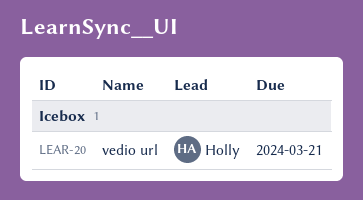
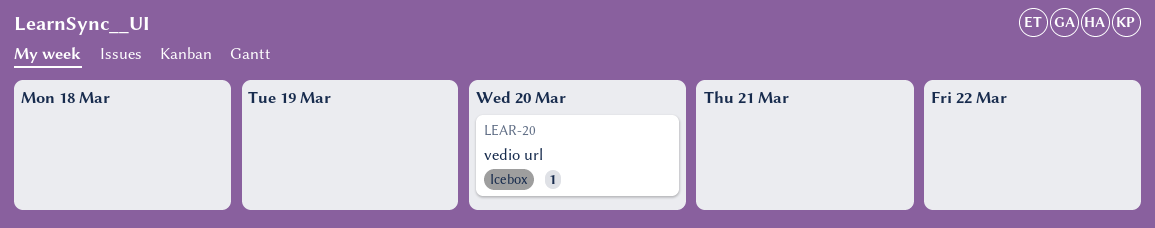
LEAR-20, due: Mar 21 -> Mar 20

